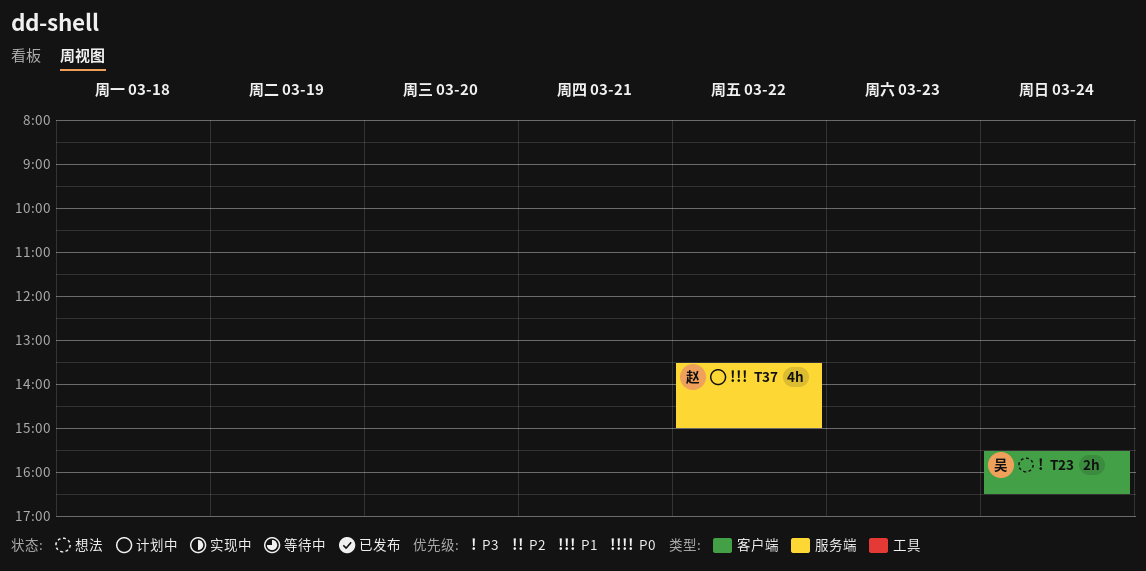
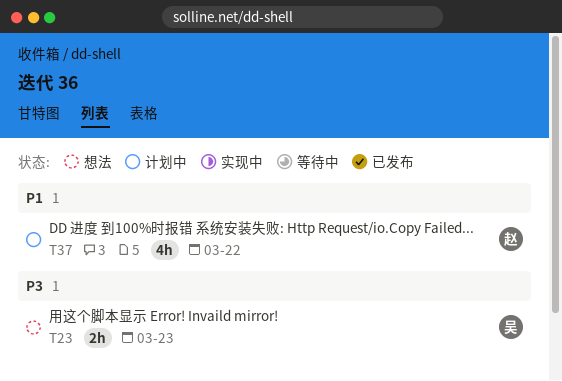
T23, day: Mar 24 -> Mar 23

